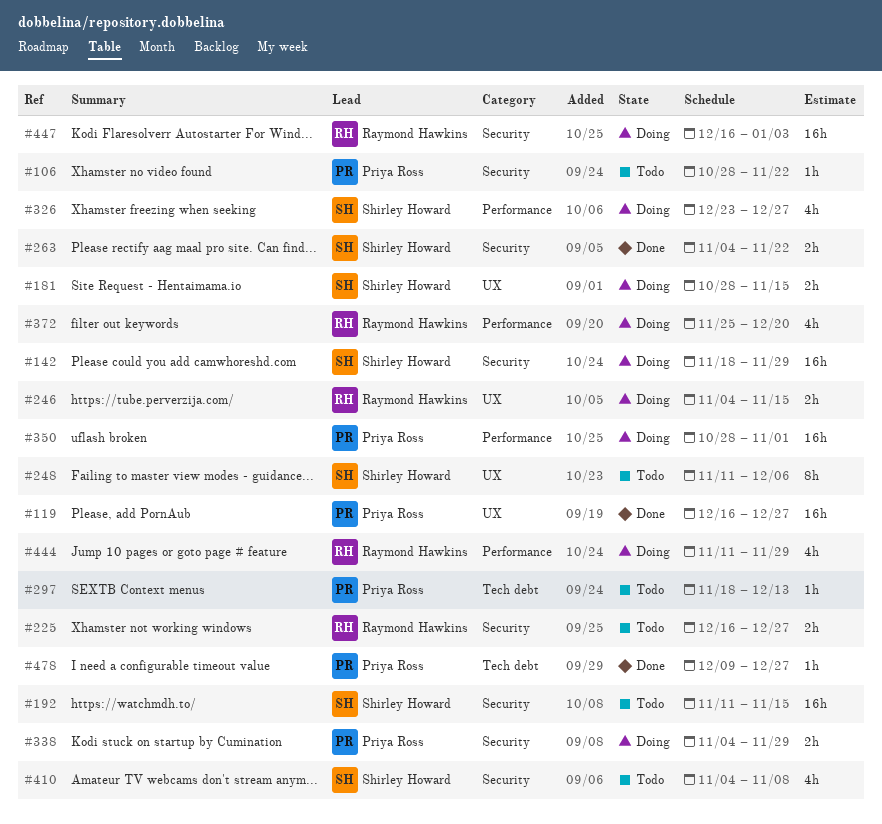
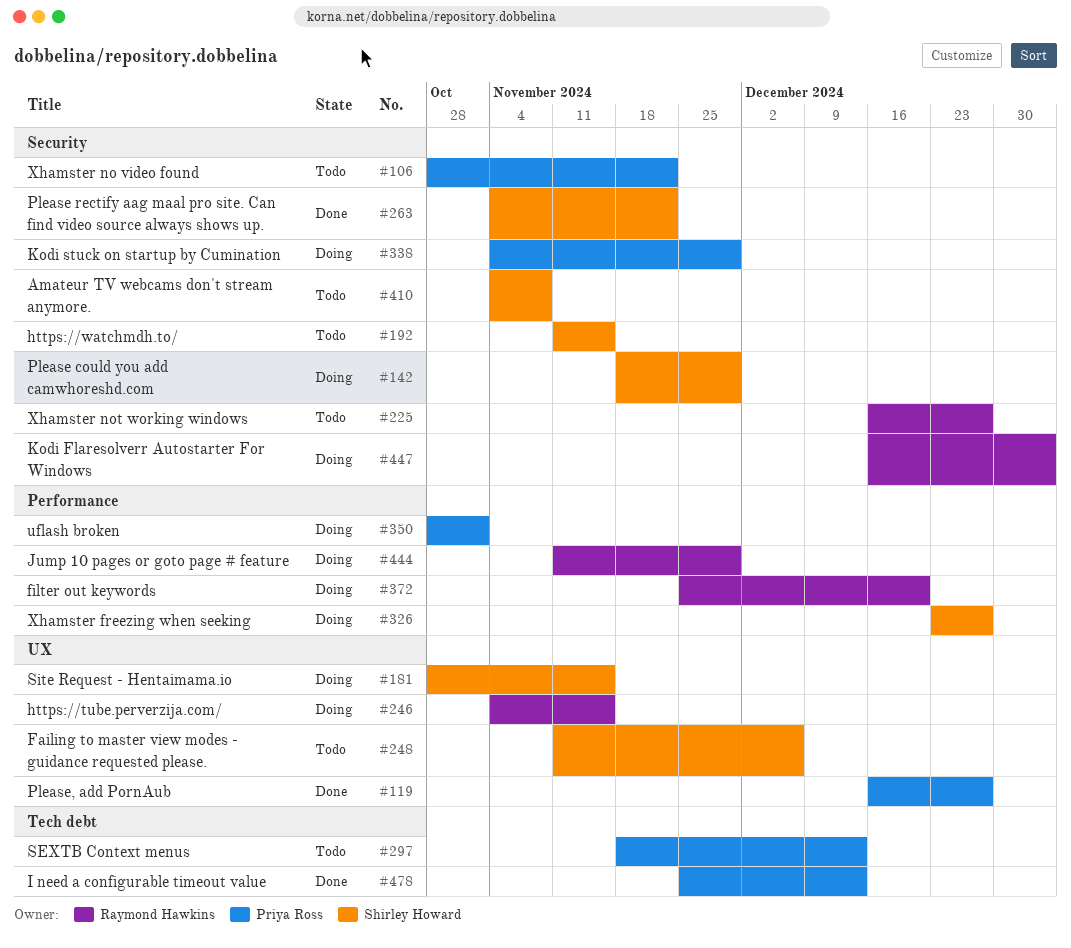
#478, start: Dec 9 -> Nov 25
#478, due: Dec 27 -> Dec 13

